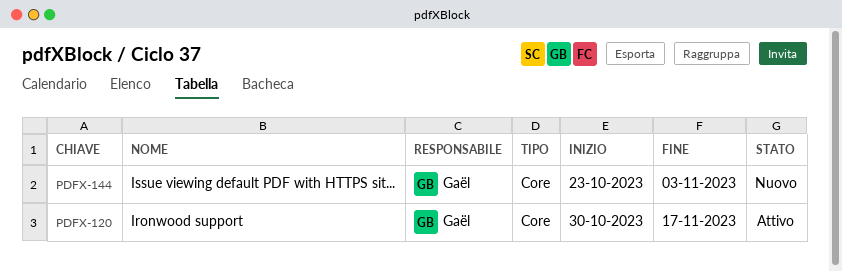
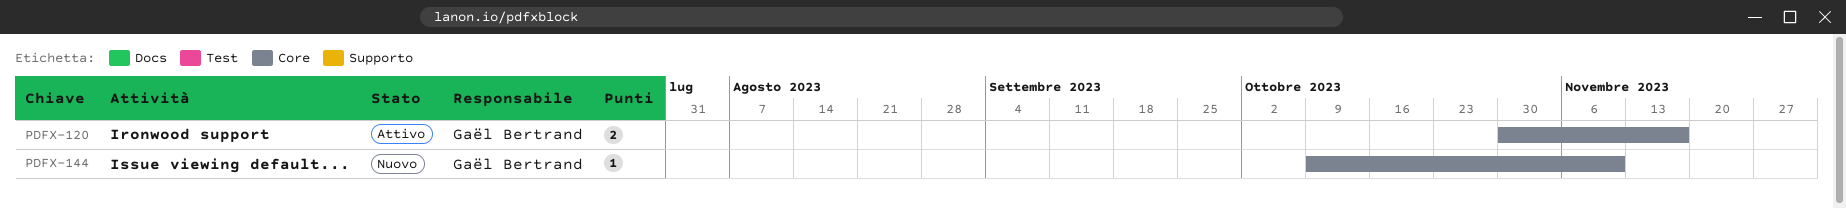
PDFX-144, start: Oct 23 -> Oct 9
PDFX-144, due: Nov 3 -> Nov 10

